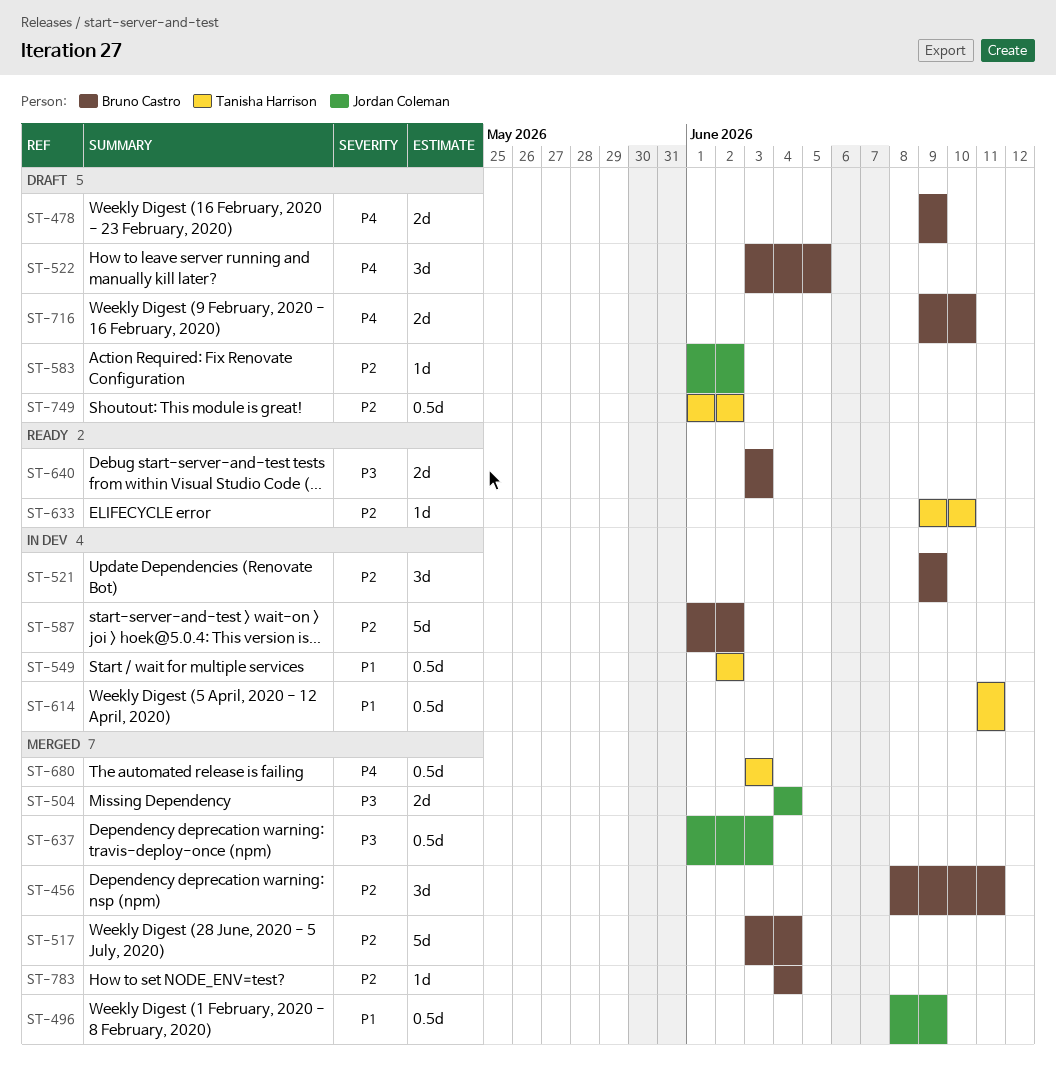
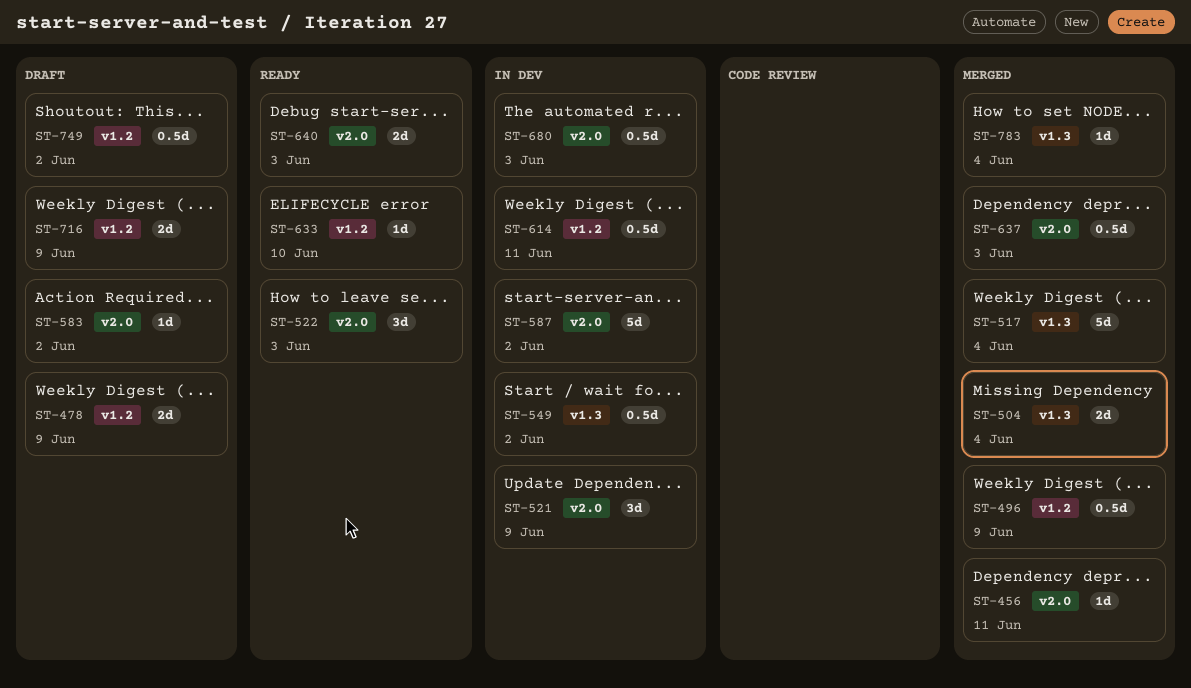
ST-456, estimate: 3d -> 1d
ST-522, status: Draft -> Ready
ST-522, due: Jun 5 -> Jun 3
ST-680, status: Merged -> In dev
ST-716, due: Jun 10 -> Jun 9

